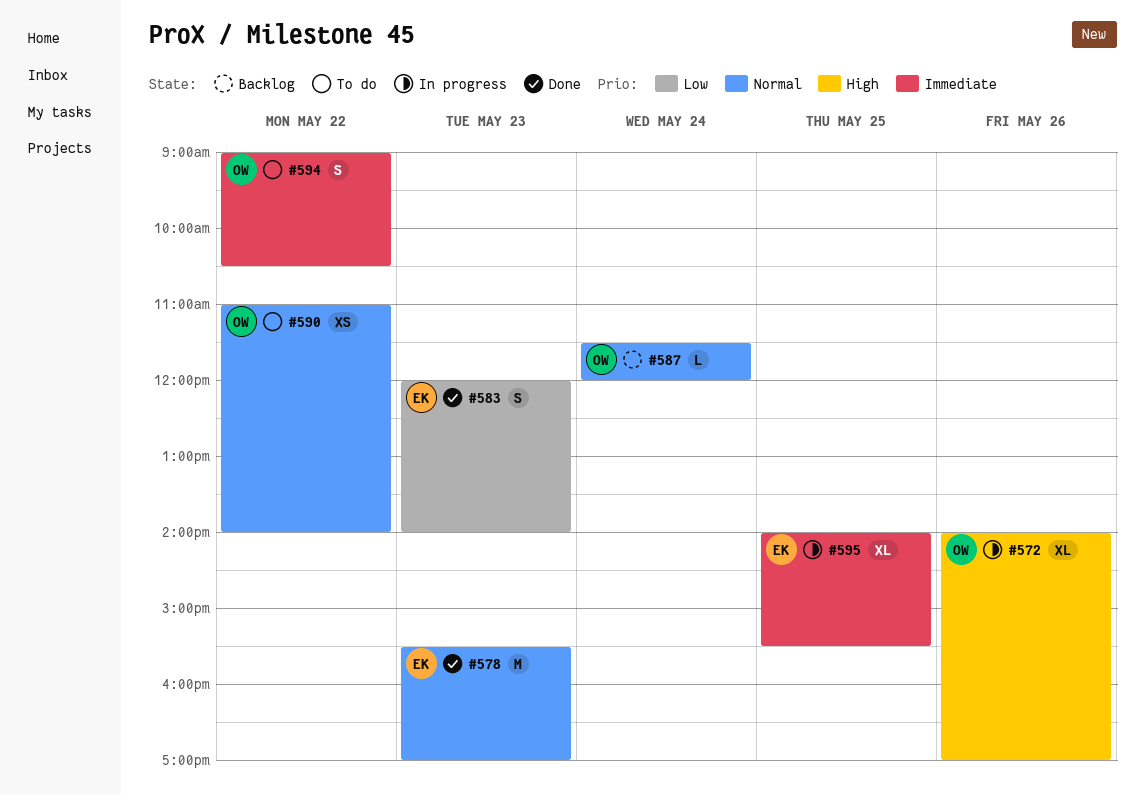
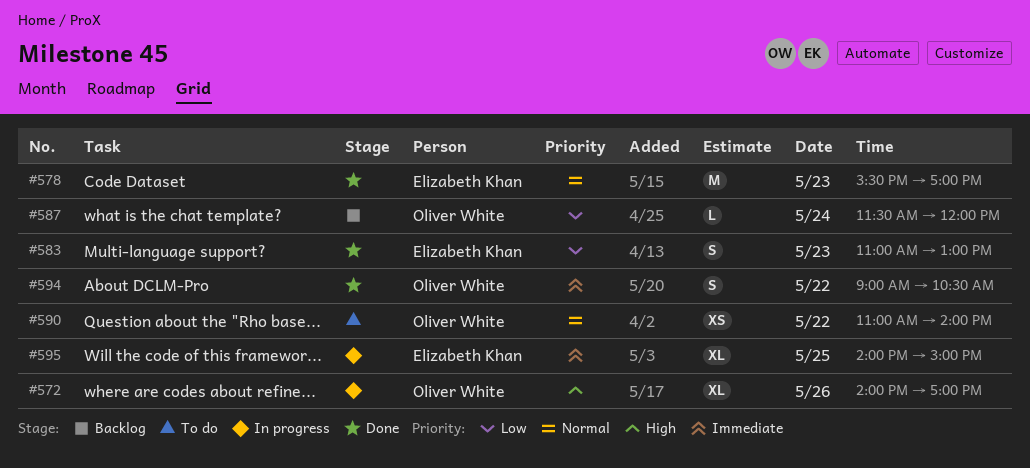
#583, begins: 12:00 -> 11:00
#583, ends: 14:00 -> 13:00
#587, priority: Normal -> Low
#594, status: To do -> Done
#595, ends: 15:30 -> 15:00

